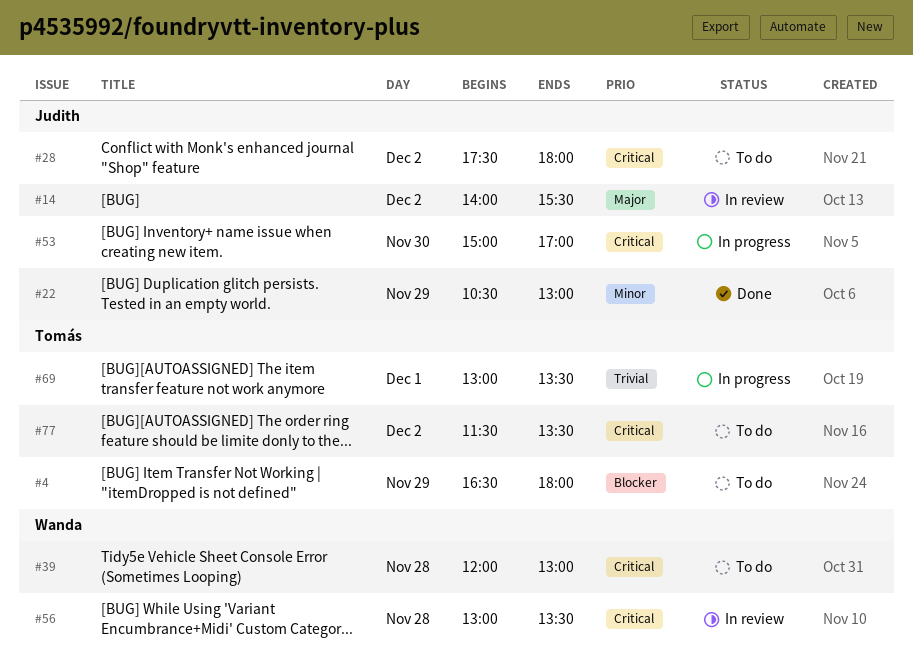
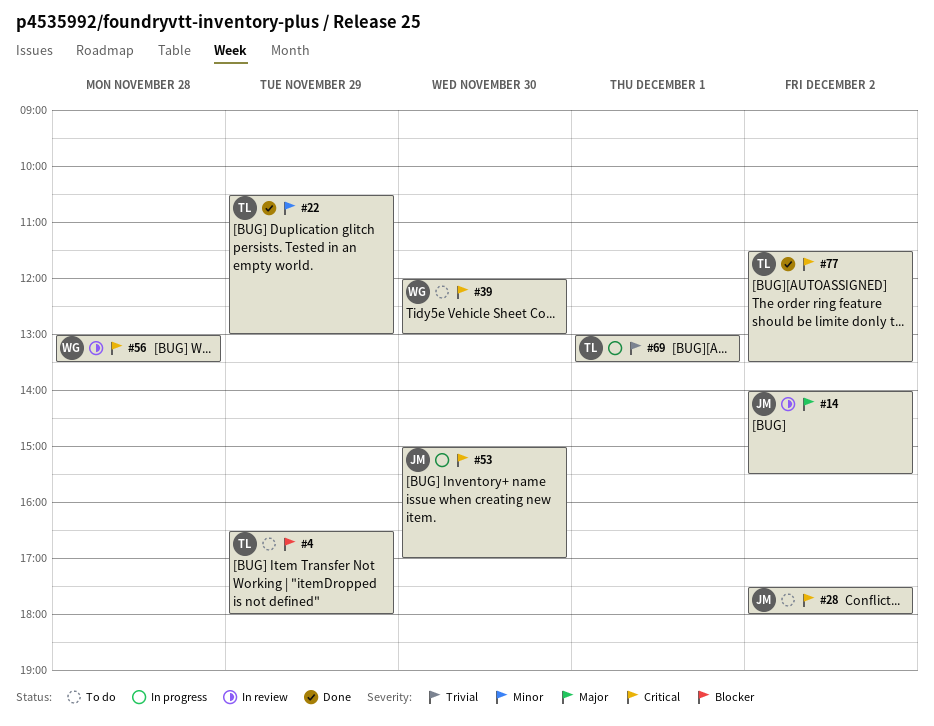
#22, owner: Judith -> Tomás
#39, day: Nov 28 -> Nov 30
#77, status: To do -> Done

